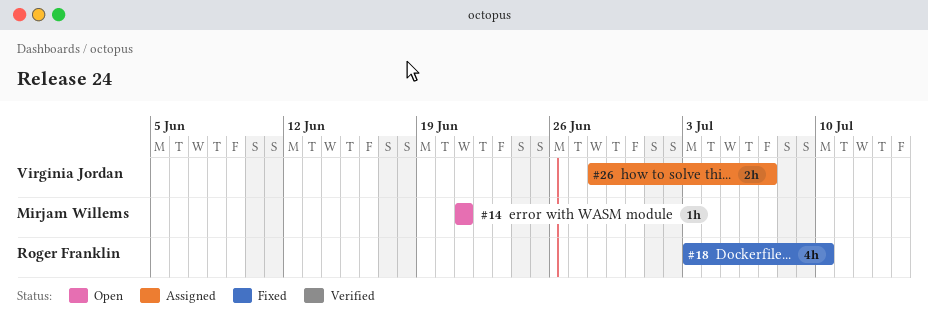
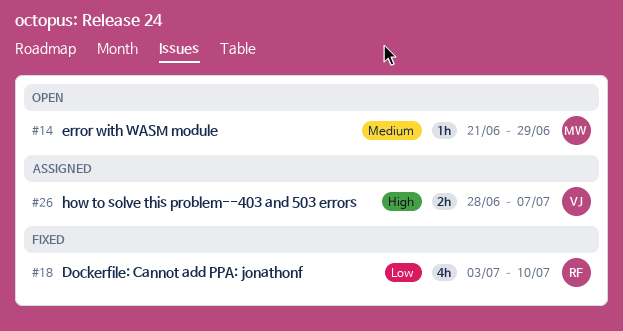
#14, due: Jun 21 -> Jun 29

